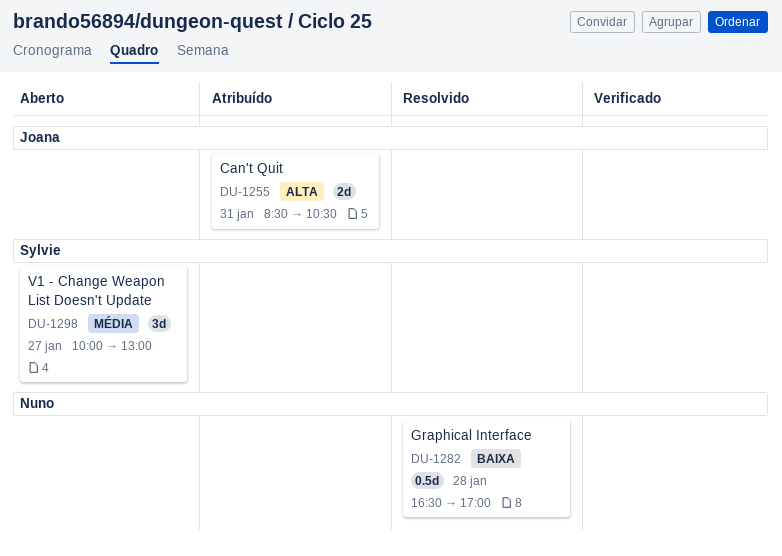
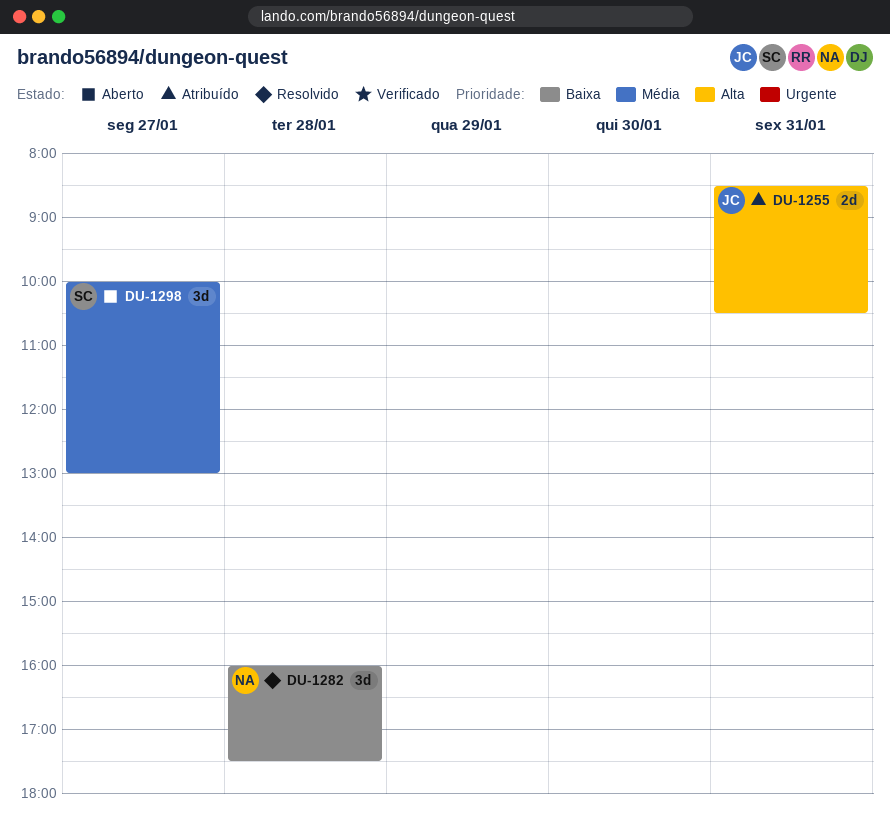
DU-1282, estimate: 0.5d -> 3d
DU-1282, begins: 16:30 -> 16:00
DU-1282, ends: 17:00 -> 17:30

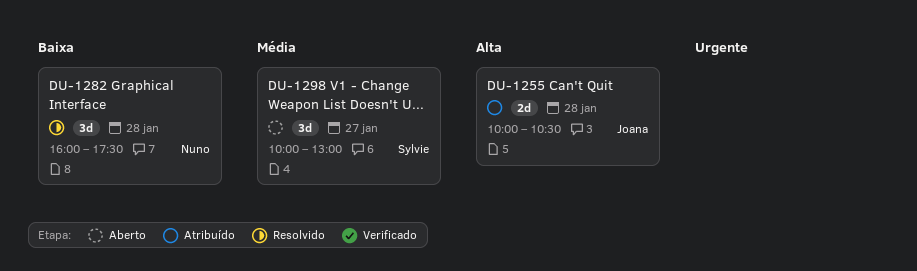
DU-1255, day: Jan 31 -> Jan 28
DU-1255, begins: 08:30 -> 10:00

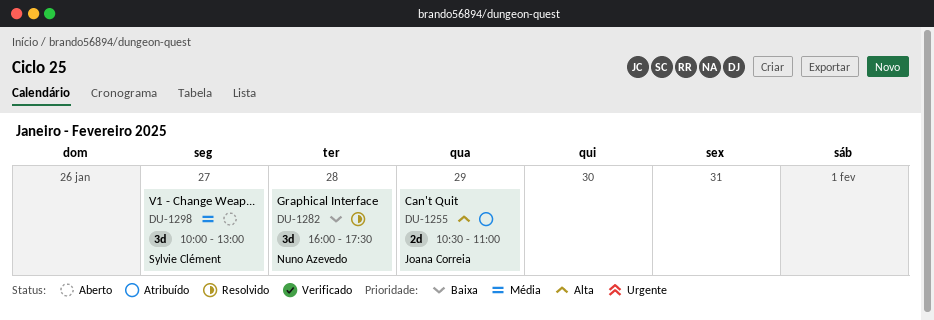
DU-1255, day: Jan 28 -> Jan 29
DU-1255, begins: 10:00 -> 10:30
DU-1255, ends: 10:30 -> 11:00

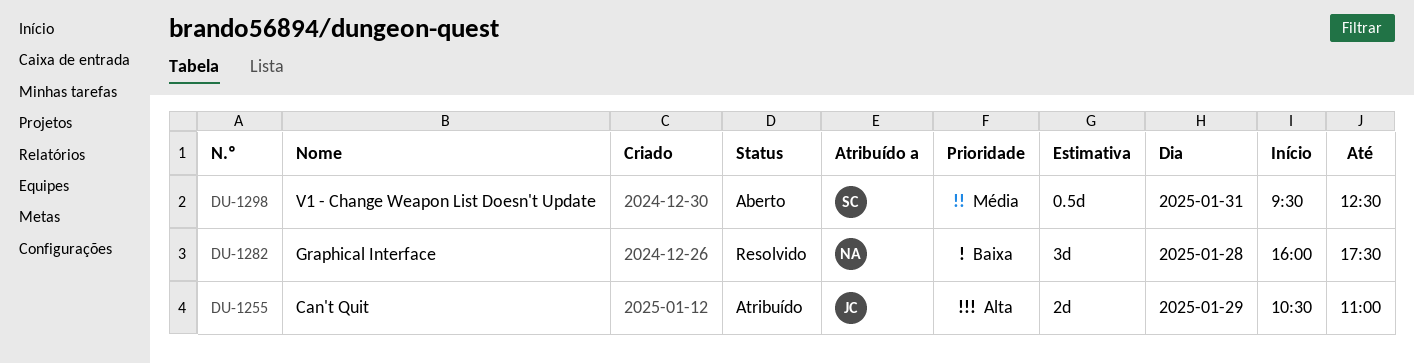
DU-1298, estimate: 3d -> 0.5d
DU-1298, day: Jan 27 -> Jan 31
DU-1298, begins: 10:00 -> 09:30
DU-1298, ends: 13:00 -> 12:30

